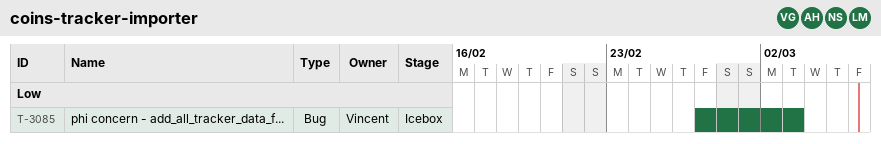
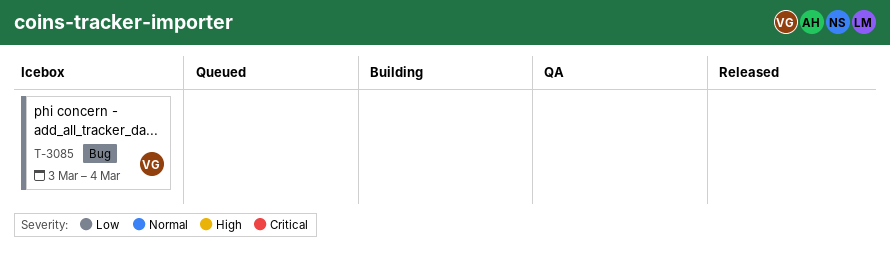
T-3085, start: Feb 27 -> Mar 3
T-3085, due: Mar 3 -> Mar 4

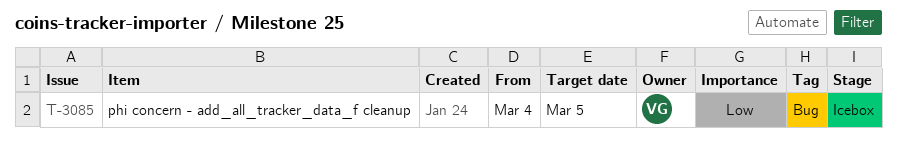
T-3085, start: Mar 3 -> Mar 4
T-3085, due: Mar 4 -> Mar 5

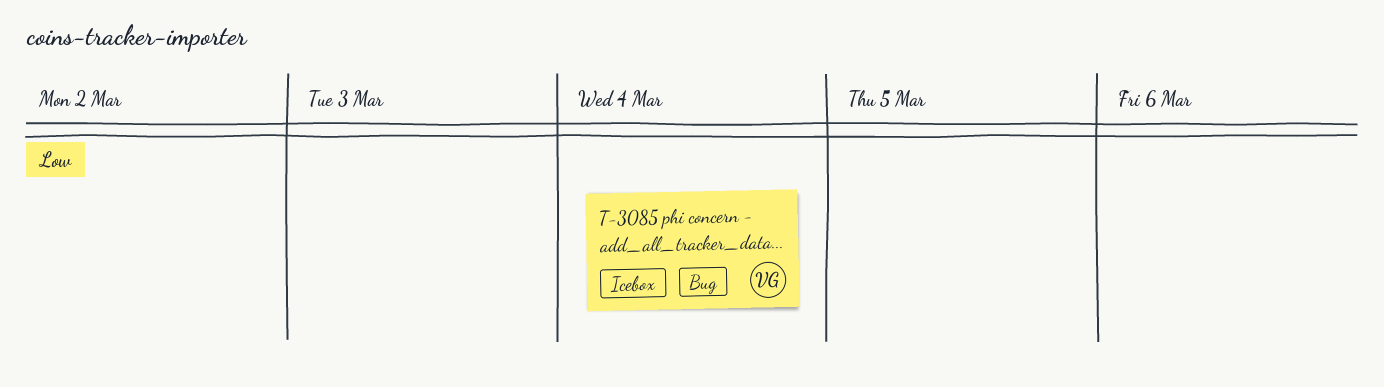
T-3085, due: Mar 5 -> Mar 4

